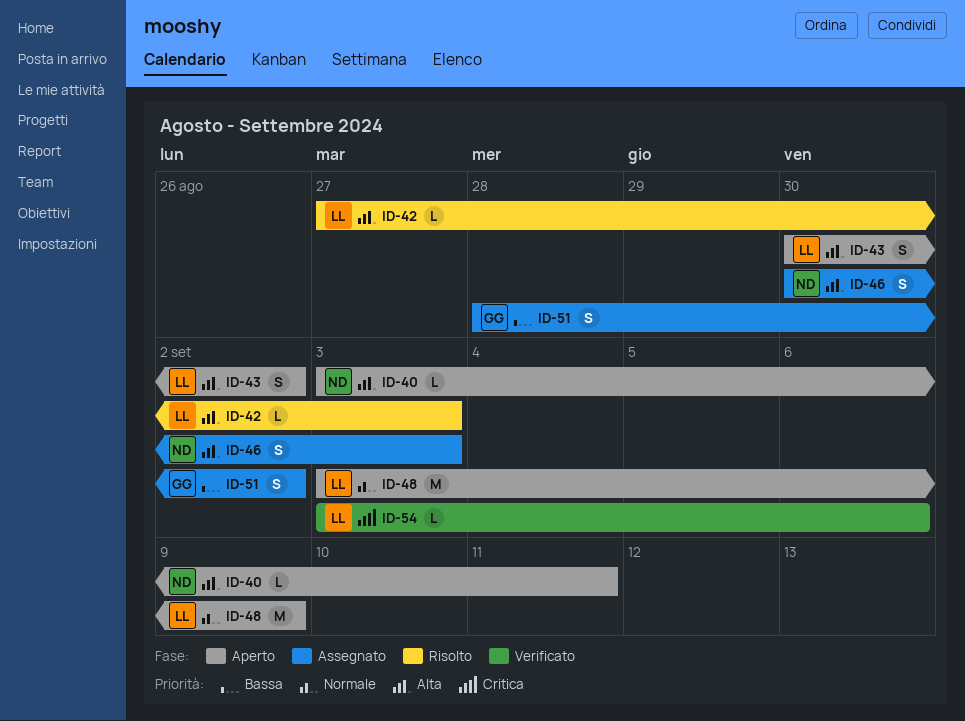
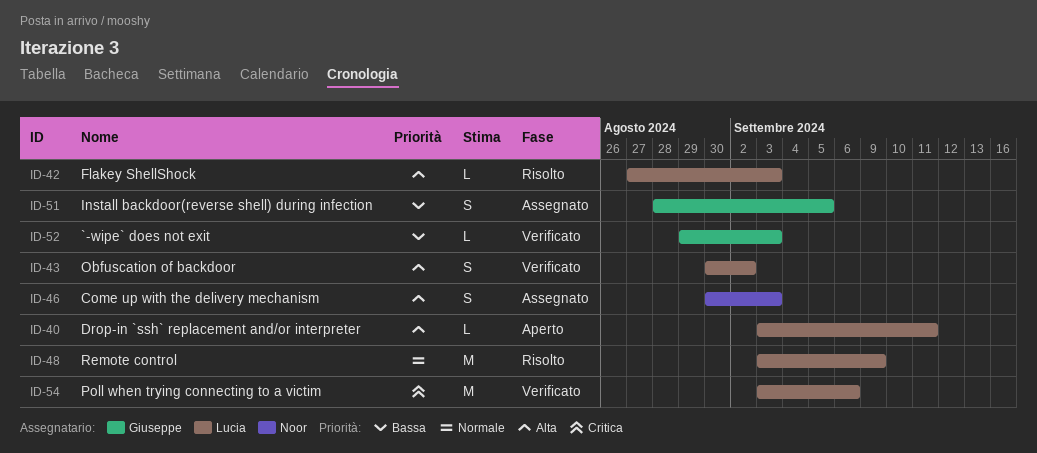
ID-40, owner: Noor -> Lucia
ID-43, status: Aperto -> Verificato
ID-48, status: Aperto -> Risolto
ID-51, due: Sep 2 -> Sep 5
ID-52: none -> present
ID-54, estimate: L -> M

